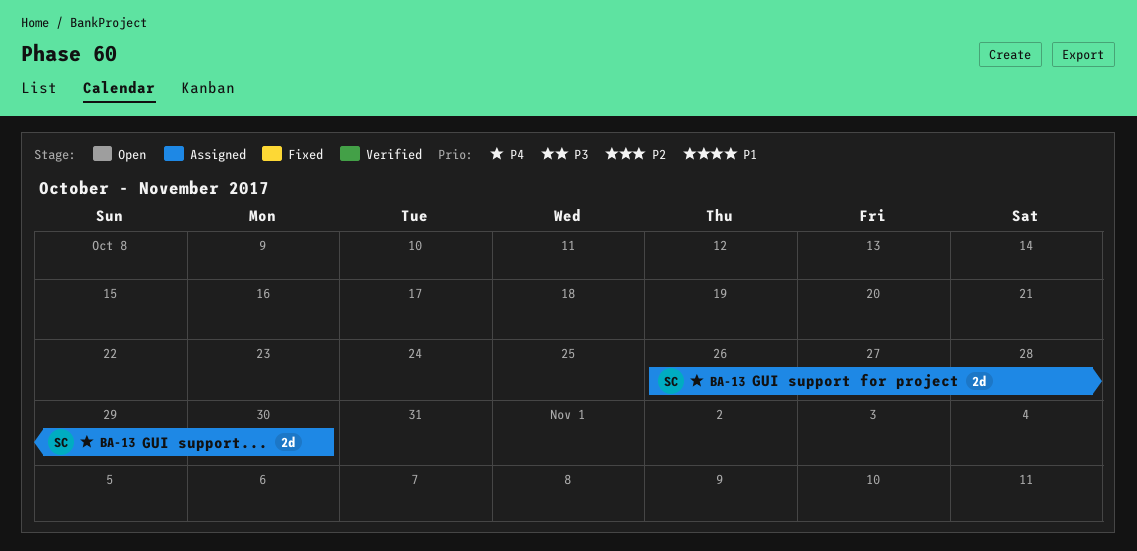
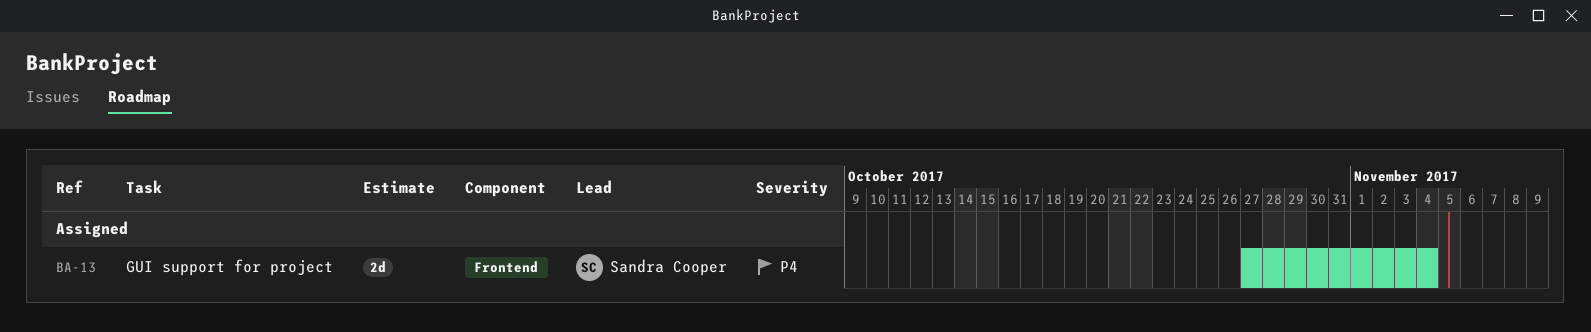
BA-13, start: Oct 26 -> Oct 27
BA-13, due: Oct 30 -> Nov 4

